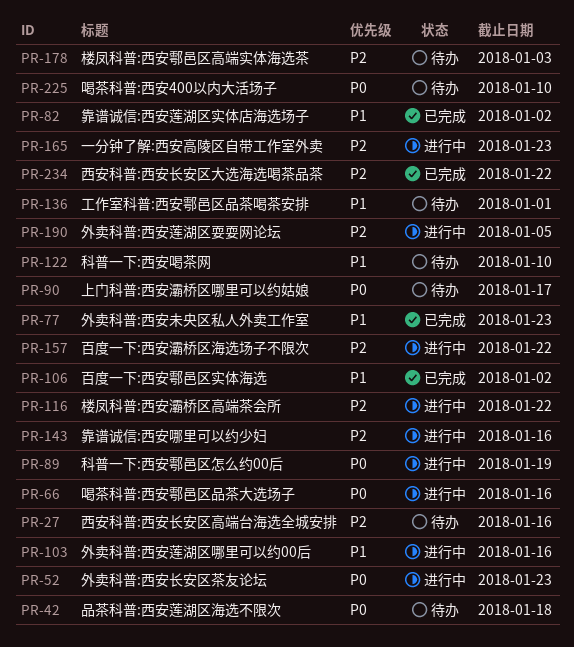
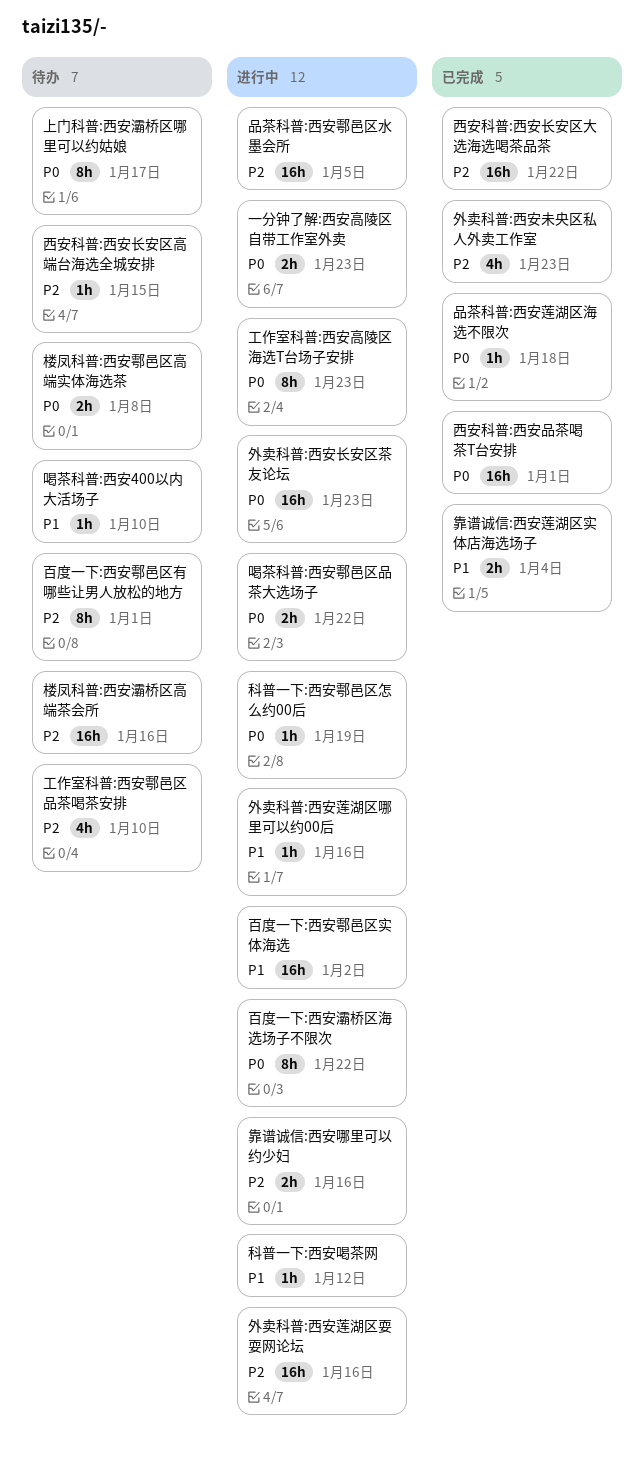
一分钟了解:西安高陵区自带工作室外卖, priority: P2 -> P0
品茶科普:西安莲湖区海选不限次, status: 待办 -> 已完成
品茶科普:西安鄠邑区水墨会所: none -> present
喝茶科普:西安400以内大活场子, priority: P0 -> P1
喝茶科普:西安鄠邑区品茶大选场子, due: Jan 16 -> Jan 22
外卖科普:西安未央区私人外卖工作室, priority: P1 -> P2
外卖科普:西安莲湖区耍耍网论坛, due: Jan 5 -> Jan 16
工作室科普:西安鄠邑区品茶喝茶安排, priority: P1 -> P2
工作室科普:西安鄠邑区品茶喝茶安排, due: Jan 1 -> Jan 10
工作室科普:西安高陵区海选T台场子安排: none -> present
楼凤科普:西安灞桥区高端茶会所, status: 进行中 -> 待办
楼凤科普:西安灞桥区高端茶会所, due: Jan 22 -> Jan 16
楼凤科普:西安鄠邑区高端实体海选茶, priority: P2 -> P0
楼凤科普:西安鄠邑区高端实体海选茶, due: Jan 3 -> Jan 8
百度一下:西安灞桥区海选场子不限次, priority: P2 -> P0
百度一下:西安鄠邑区实体海选, status: 已完成 -> 进行中
百度一下:西安鄠邑区有哪些让男人放松的地方: none -> present
科普一下:西安喝茶网, status: 待办 -> 进行中
科普一下:西安喝茶网, due: Jan 10 -> Jan 12
西安科普:西安品茶喝茶T台安排: none -> present
西安科普:西安长安区高端台海选全城安排, due: Jan 16 -> Jan 15
靠谱诚信:西安莲湖区实体店海选场子, due: Jan 2 -> Jan 4

